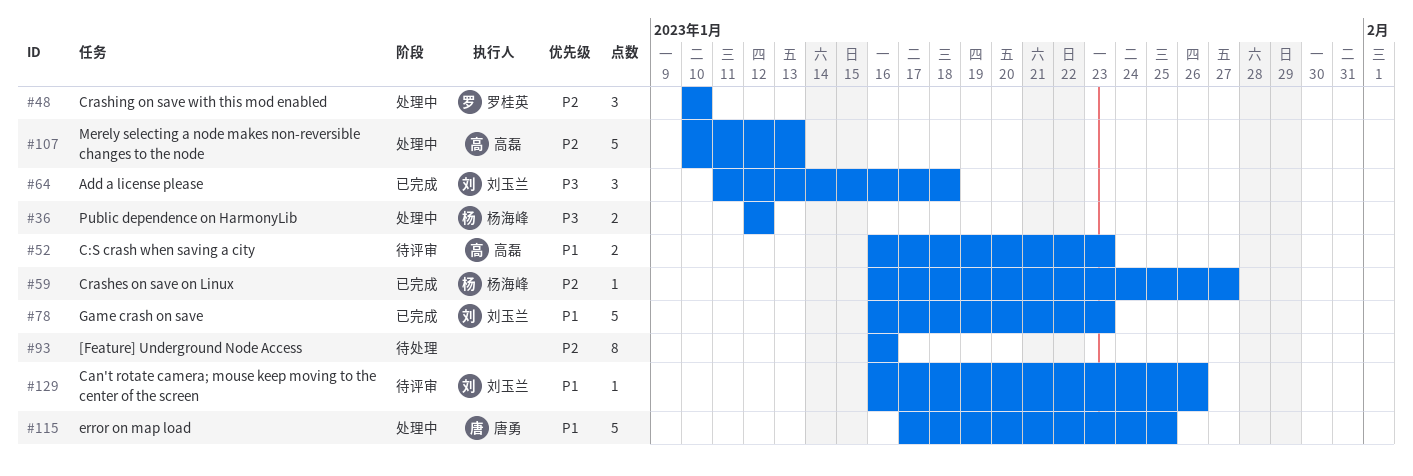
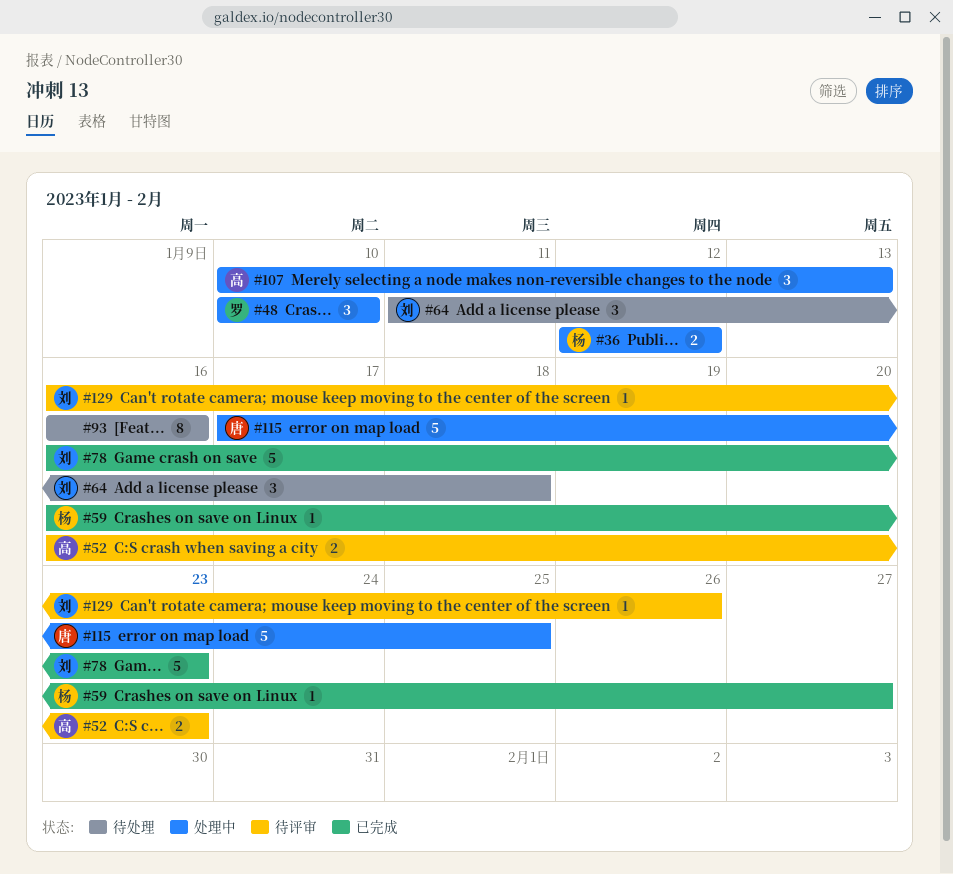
#64, status: 已完成 -> 待处理
#107, estimate: 5 -> 3

